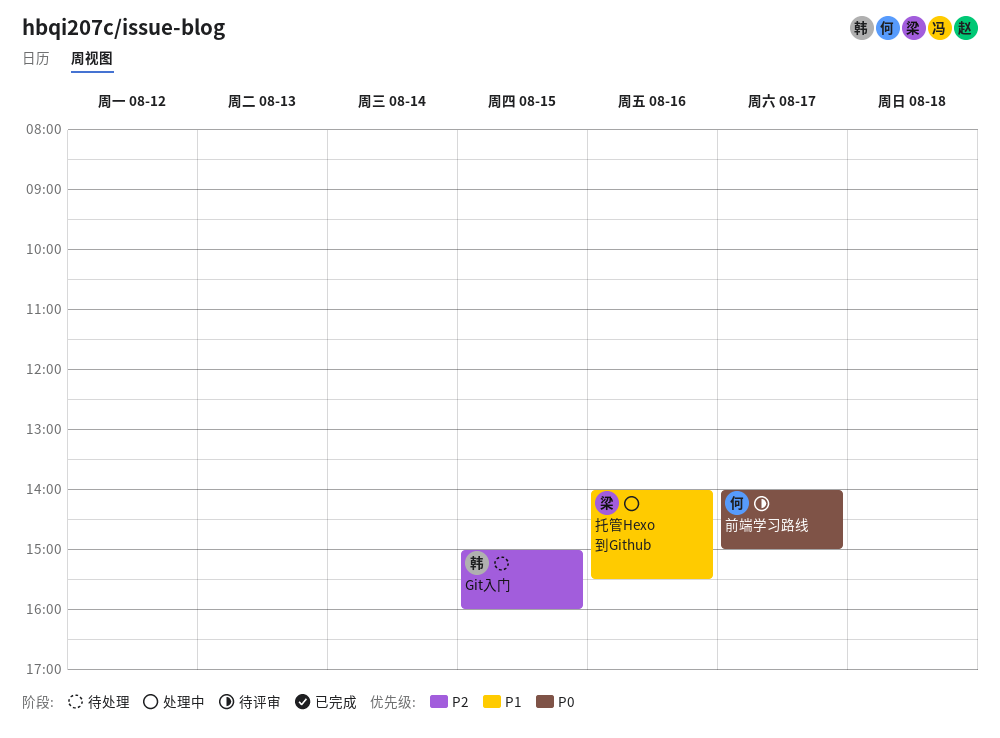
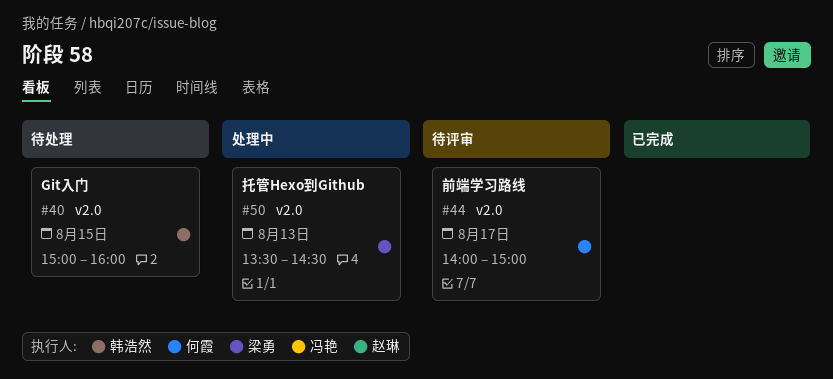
托管Hexo到Github, day: Aug 16 -> Aug 13
托管Hexo到Github, begins: 14:00 -> 13:30
托管Hexo到Github, ends: 15:30 -> 14:30

